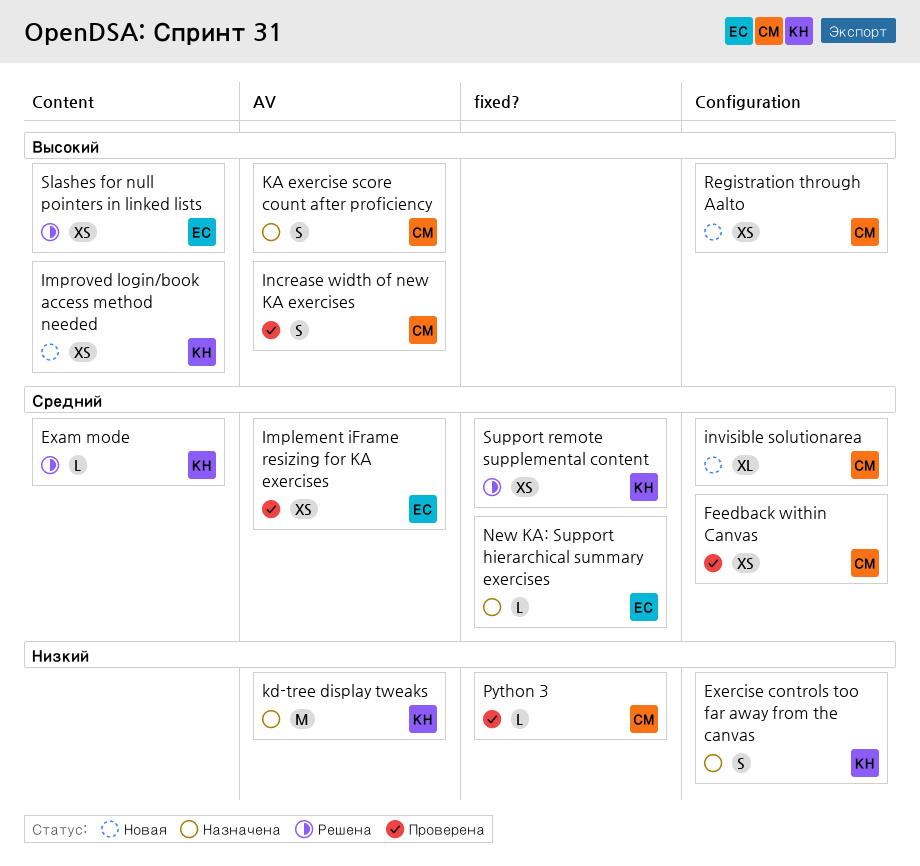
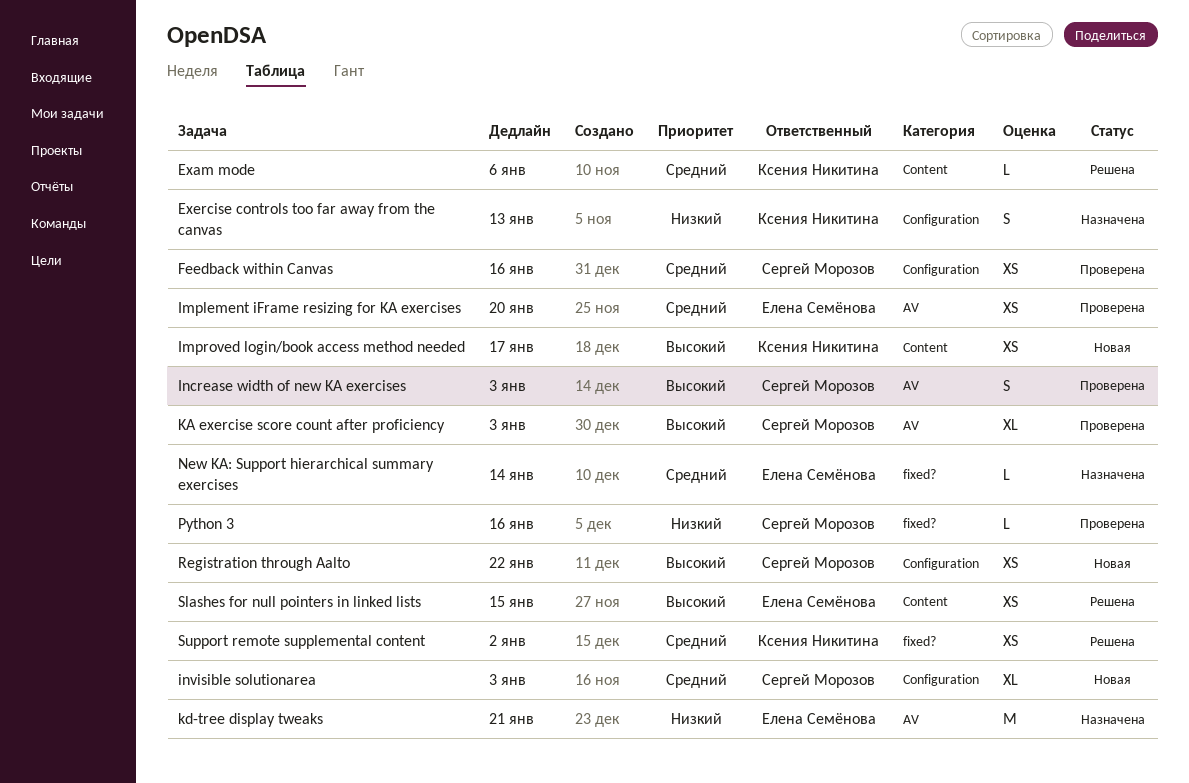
KA exercise score count after proficiency, status: Назначена -> Проверена
KA exercise score count after proficiency, estimate: S -> XL
kd-tree display tweaks, owner: Ксения Никитина -> Елена Семёнова

